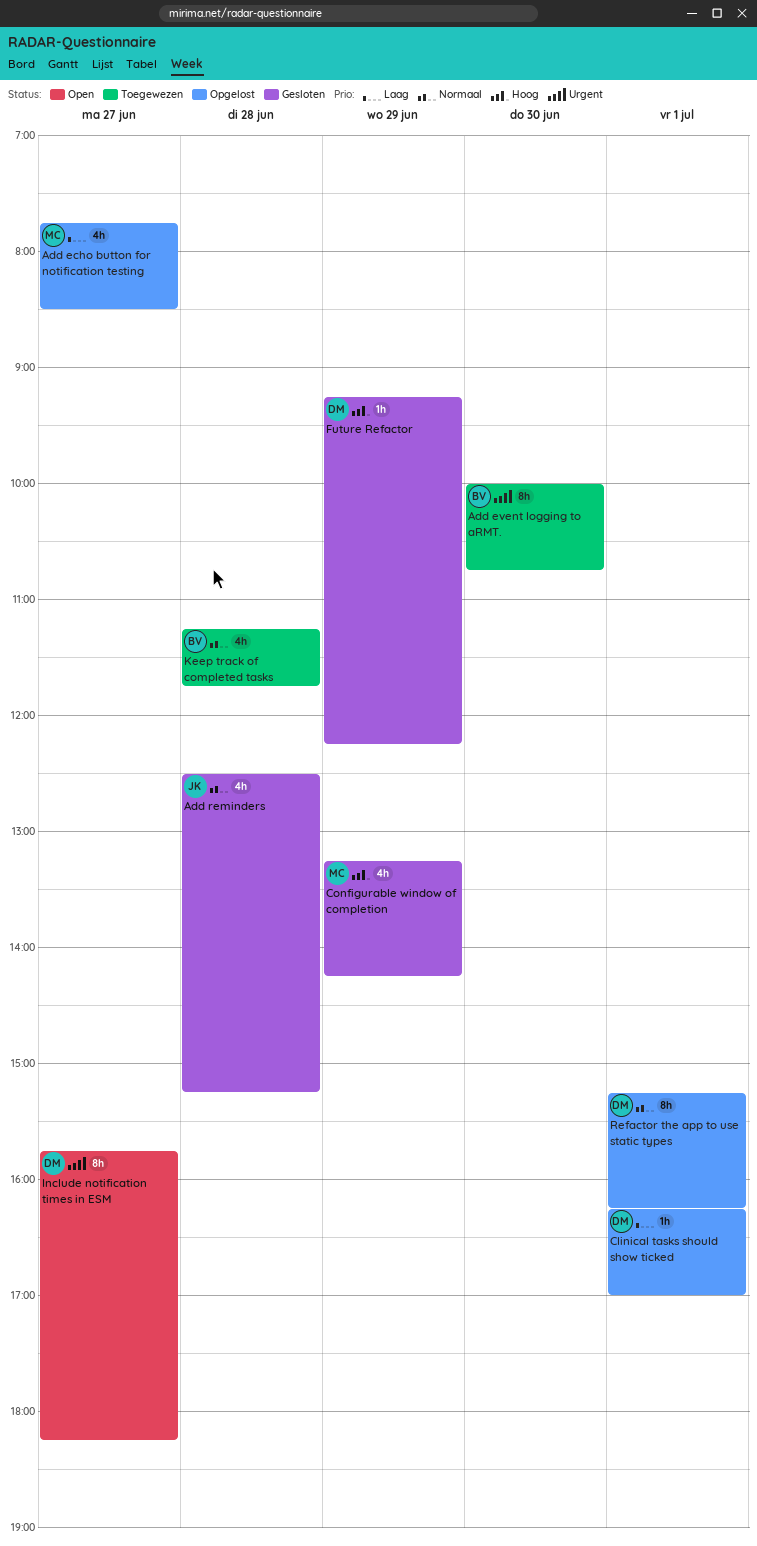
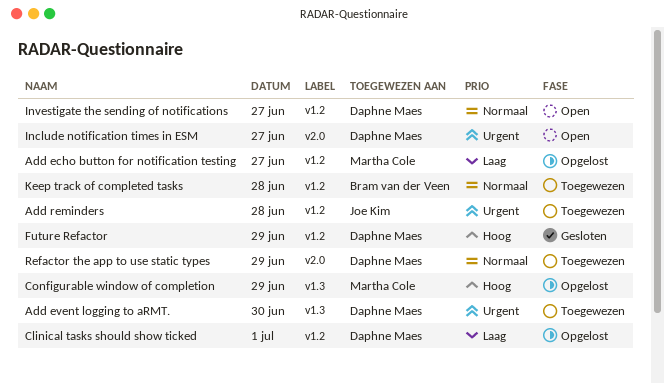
Add event logging to aRMT., owner: Bram van der Veen -> Daphne Maes
Add reminders, status: Gesloten -> Toegewezen
Add reminders, priority: Normaal -> Urgent
Configurable window of completion, status: Gesloten -> Opgelost
Investigate the sending of notifications: none -> present
Refactor the app to use static types, status: Opgelost -> Toegewezen
Refactor the app to use static types, day: Jul 1 -> Jun 29

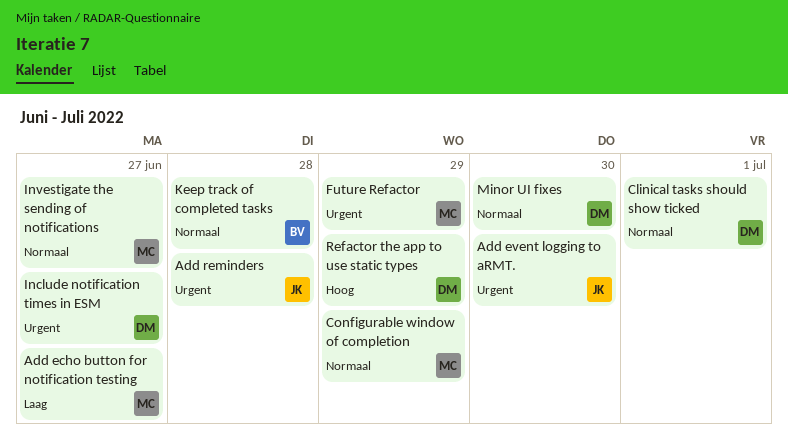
Add event logging to aRMT., owner: Daphne Maes -> Joe Kim
Clinical tasks should show ticked, priority: Laag -> Normaal
Configurable window of completion, priority: Hoog -> Normaal
Future Refactor, owner: Daphne Maes -> Martha Cole
Future Refactor, priority: Hoog -> Urgent
Investigate the sending of notifications, owner: Daphne Maes -> Martha Cole
Minor UI fixes: none -> present
Refactor the app to use static types, priority: Normaal -> Hoog

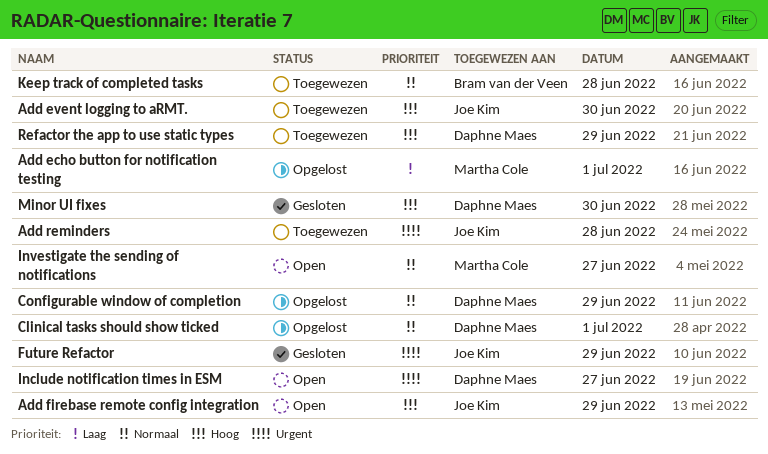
Add echo button for notification testing, day: Jun 27 -> Jul 1
Add event logging to aRMT., priority: Urgent -> Hoog
Add firebase remote config integration: none -> present
Configurable window of completion, owner: Martha Cole -> Daphne Maes
Future Refactor, owner: Martha Cole -> Joe Kim
Minor UI fixes, priority: Normaal -> Hoog

